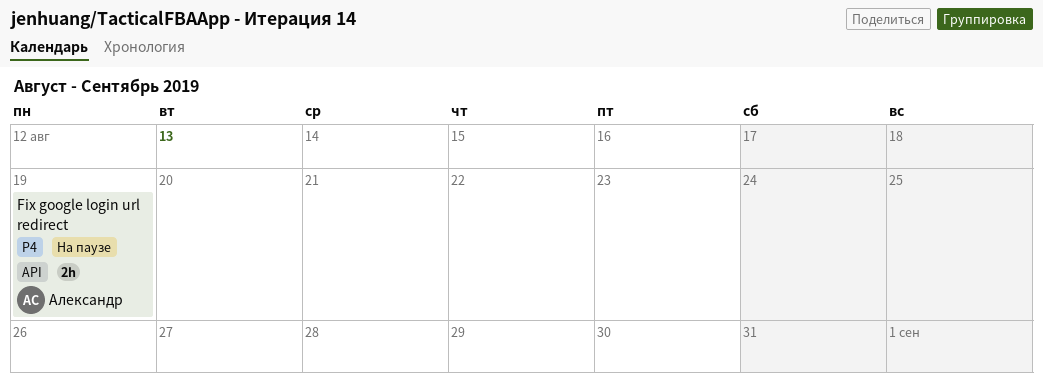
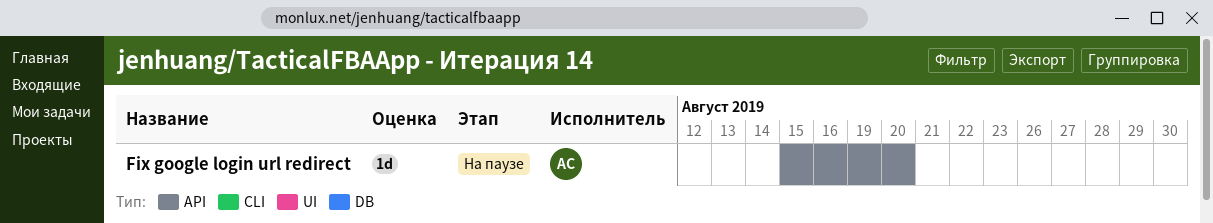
Fix google login url redirect, estimate: 2h -> 1d
Fix google login url redirect, due: Aug 19 -> Aug 20

